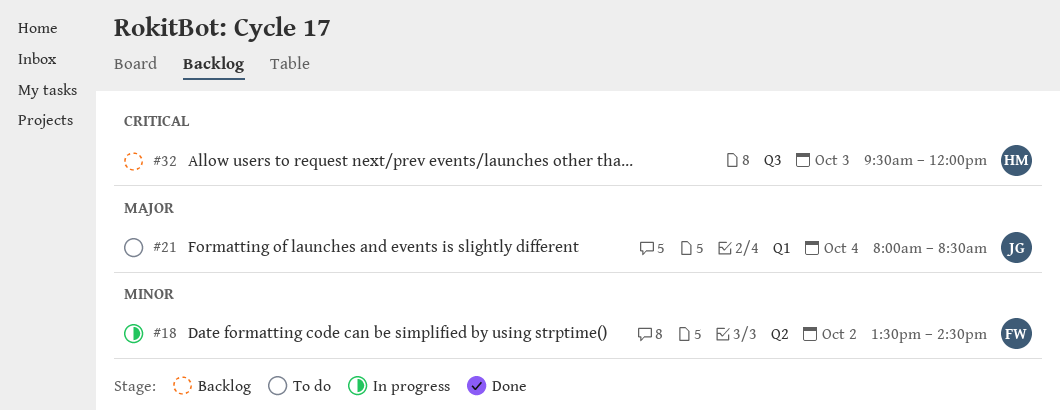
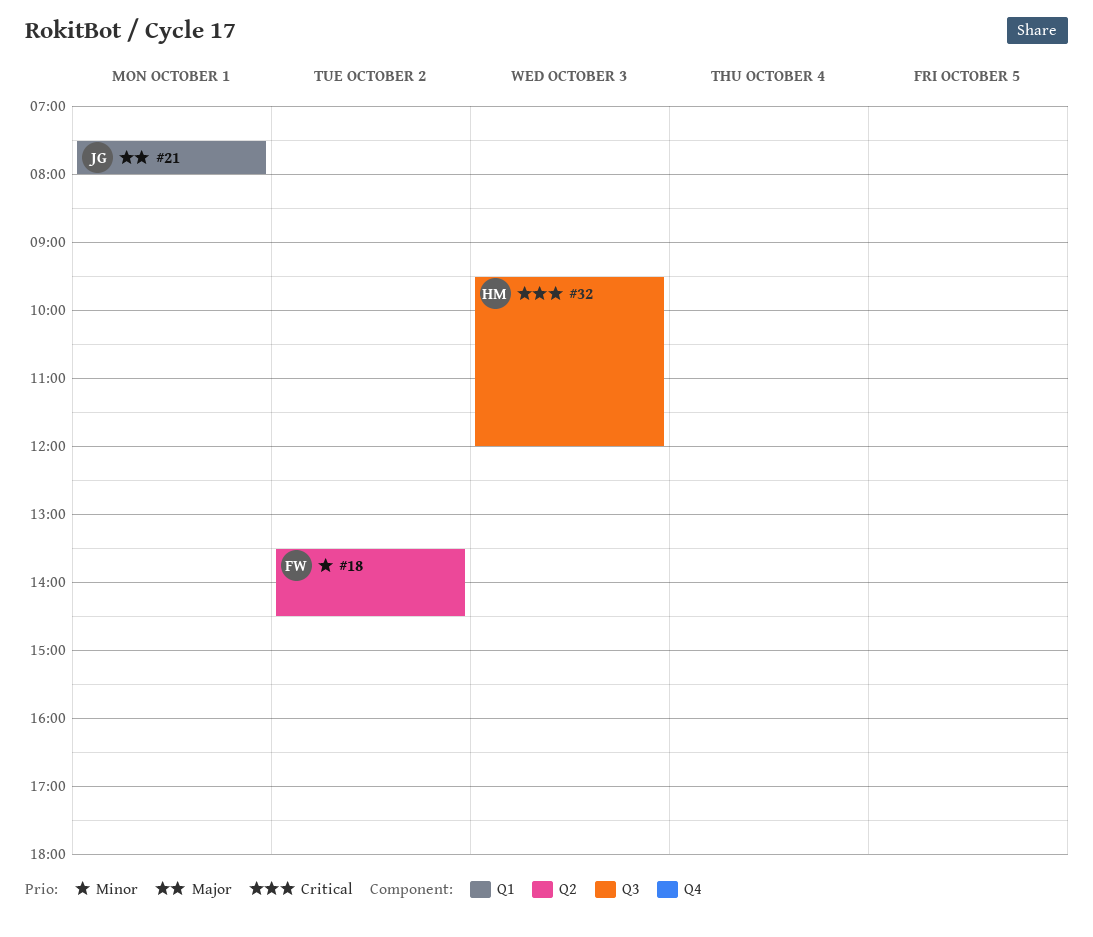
#21, day: Oct 4 -> Oct 1
#21, begins: 08:00 -> 07:30
#21, ends: 08:30 -> 08:00

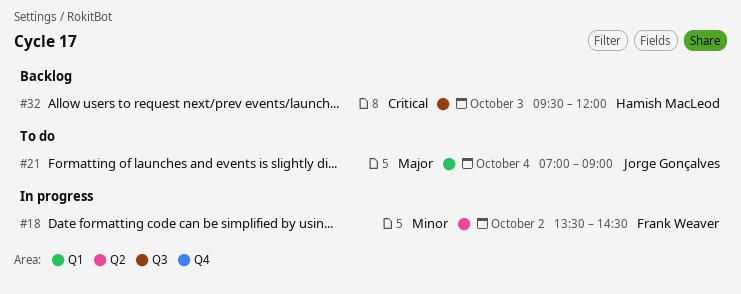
#21, day: Oct 1 -> Oct 4
#21, begins: 07:30 -> 07:00
#21, ends: 08:00 -> 09:00

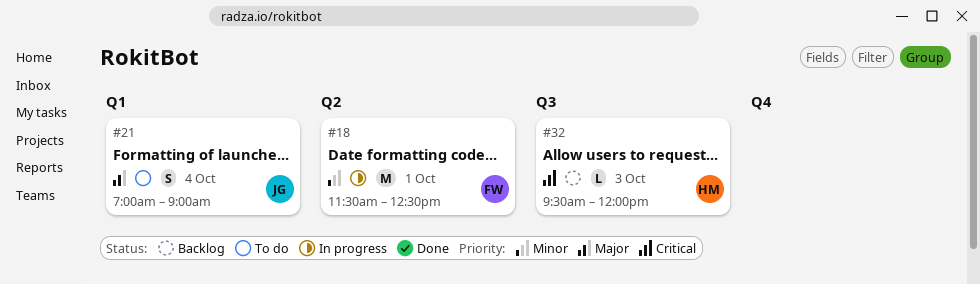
#18, day: Oct 2 -> Oct 1
#18, begins: 13:30 -> 11:30
#18, ends: 14:30 -> 12:30

